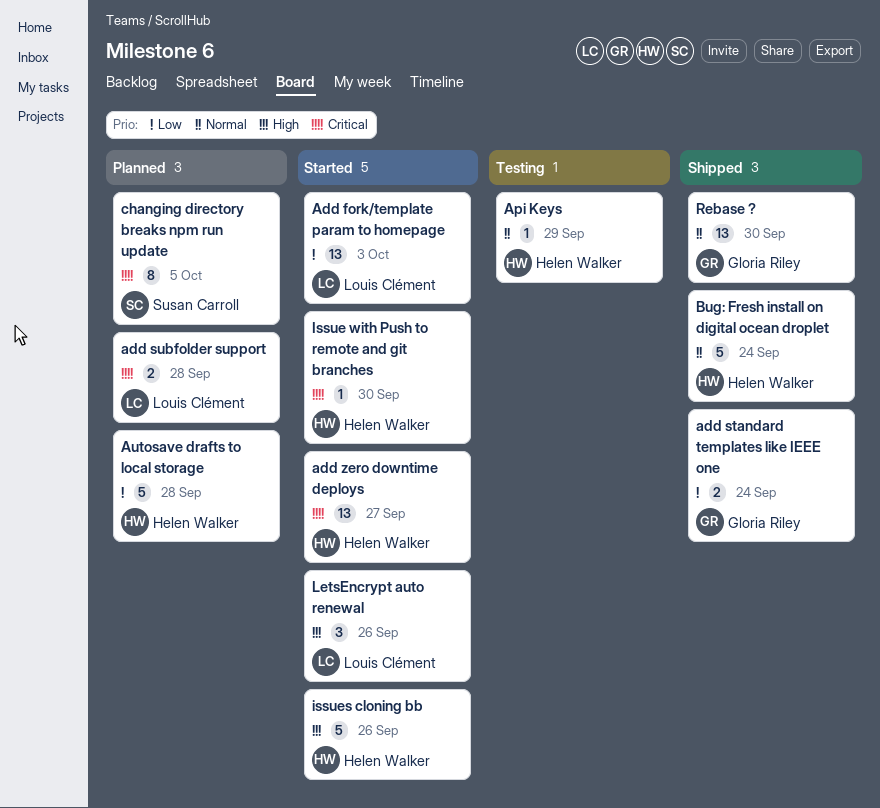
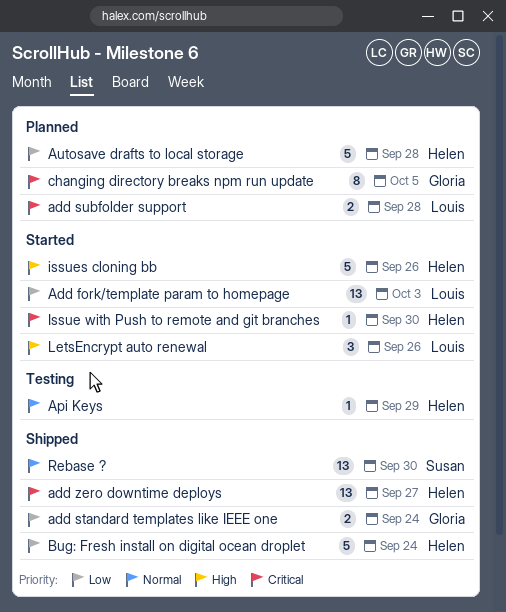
add zero downtime deploys, status: Started -> Shipped
Bug: Fresh install on digital ocean droplet, priority: Normal -> Low
changing directory breaks npm run update, owner: Susan Carroll -> Gloria Riley
Rebase ?, owner: Gloria Riley -> Susan Carroll

